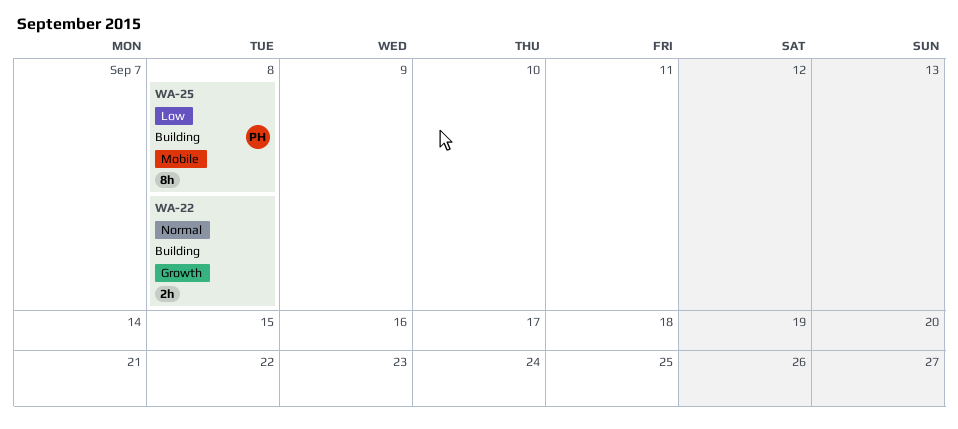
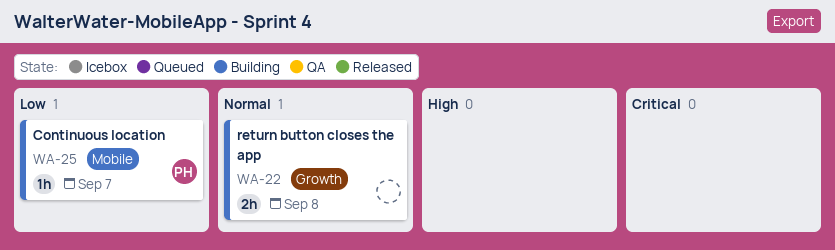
WA-25, estimate: 8h -> 1h
WA-25, due: Sep 8 -> Sep 7

